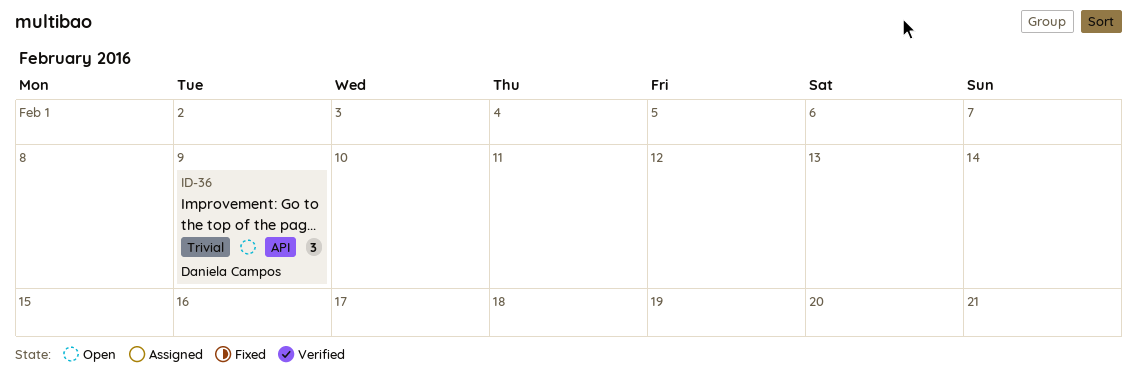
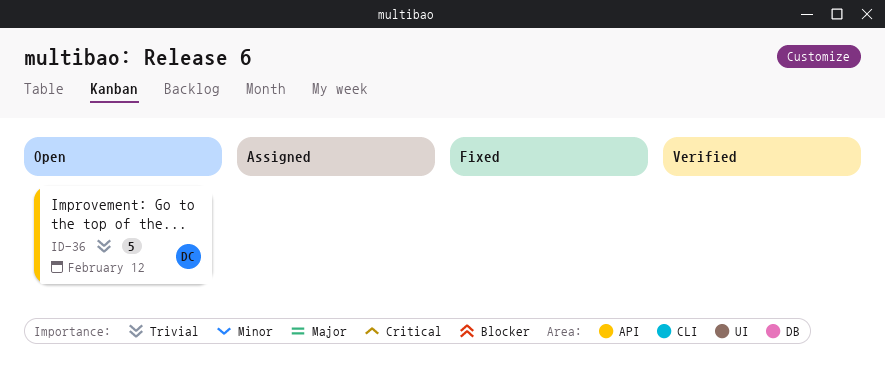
ID-36, estimate: 3 -> 5
ID-36, due: Feb 9 -> Feb 12

